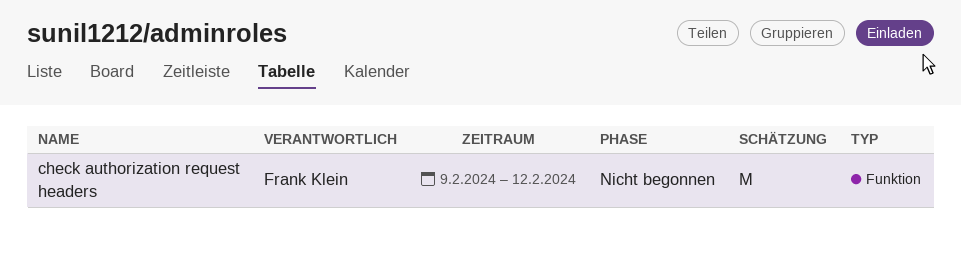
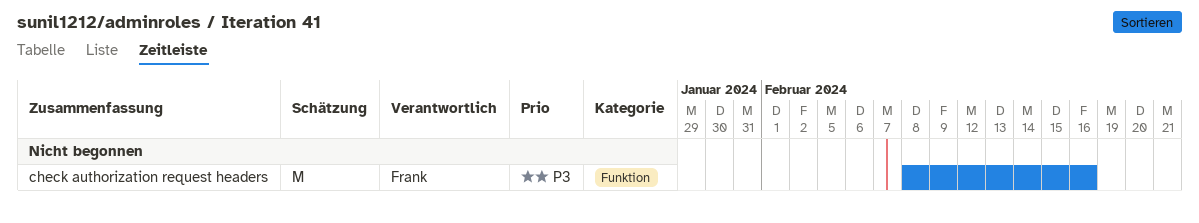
check authorization request headers, start: Feb 9 -> Feb 8
check authorization request headers, due: Feb 12 -> Feb 16

